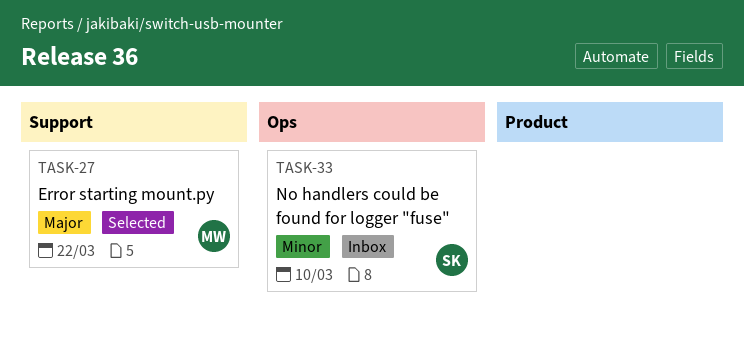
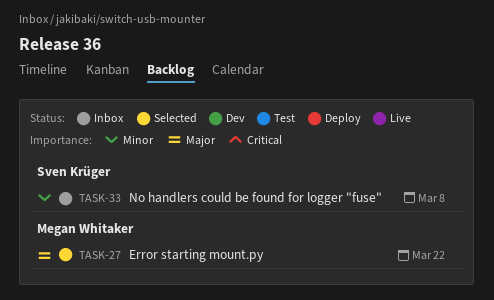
TASK-33, due: Mar 10 -> Mar 8

